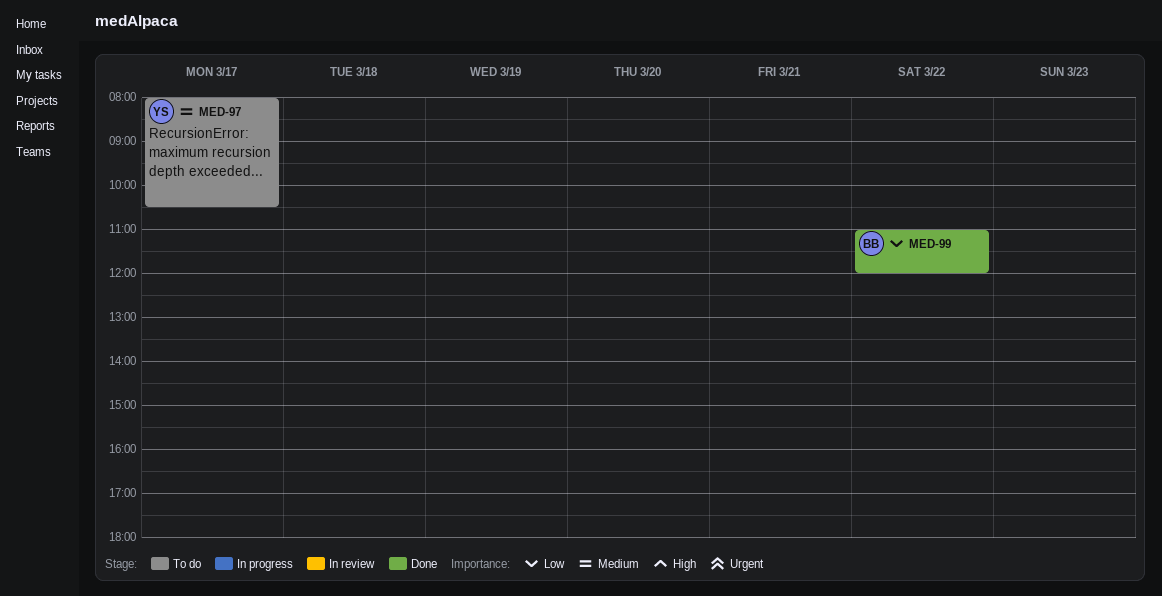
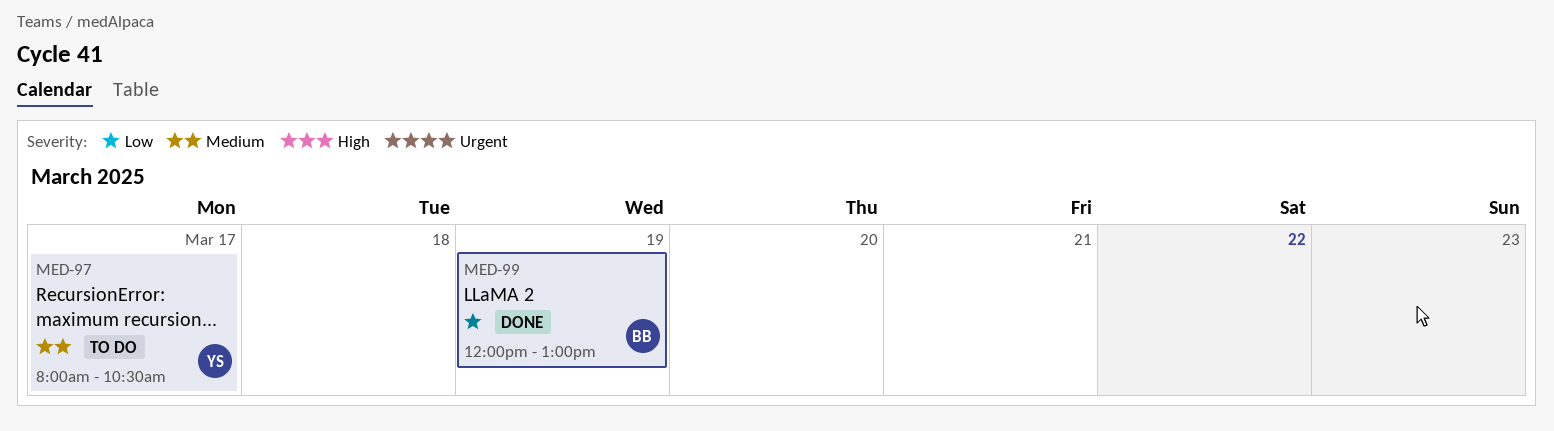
MED-99, day: Mar 22 -> Mar 19
MED-99, begins: 11:00 -> 12:00
MED-99, ends: 12:00 -> 13:00

